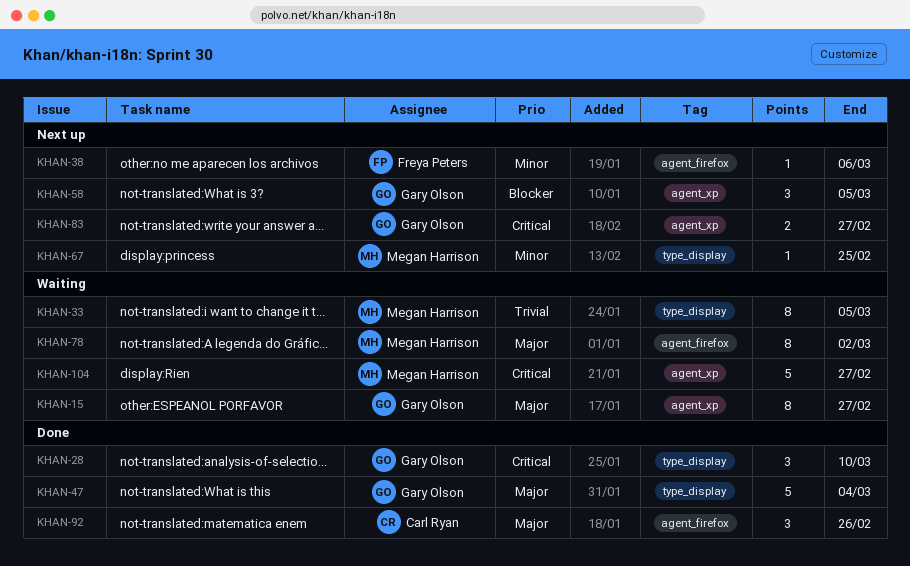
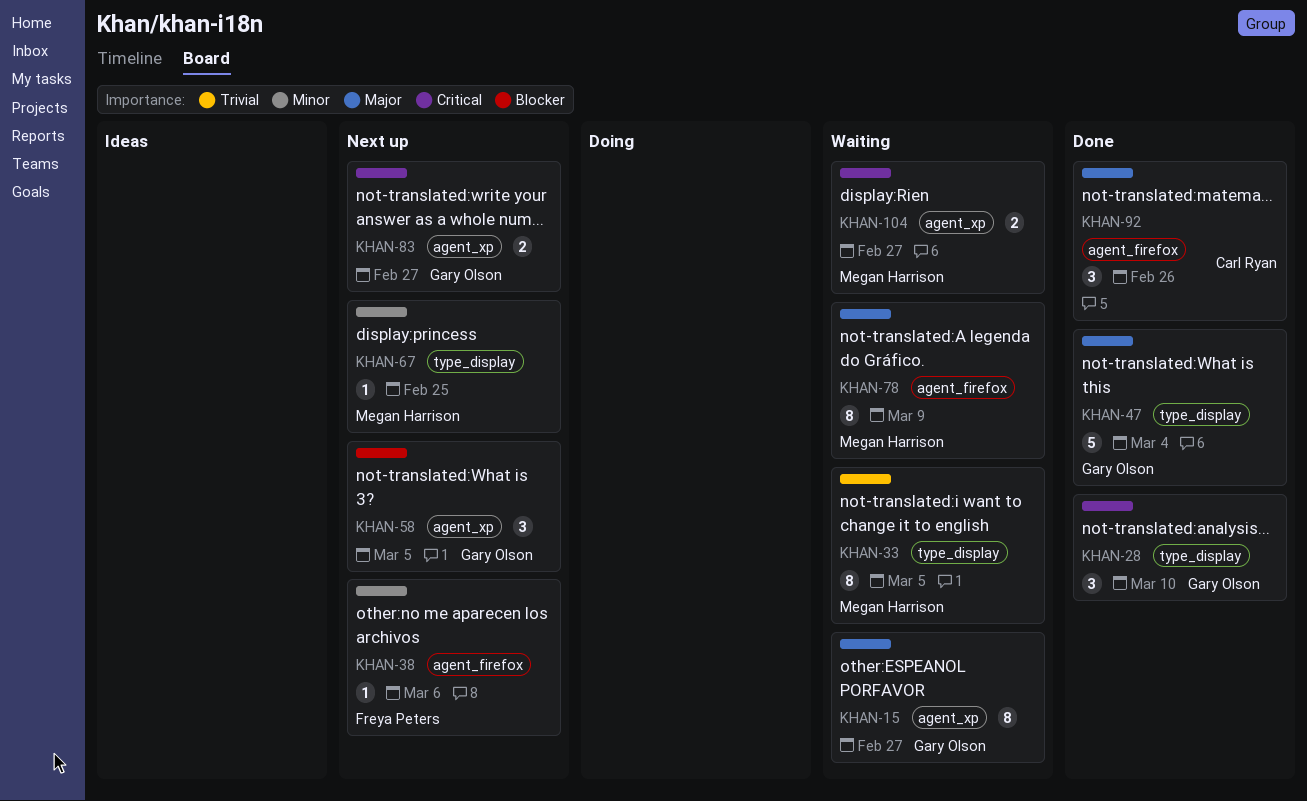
KHAN-78, due: Mar 2 -> Mar 9
KHAN-104, estimate: 5 -> 2

